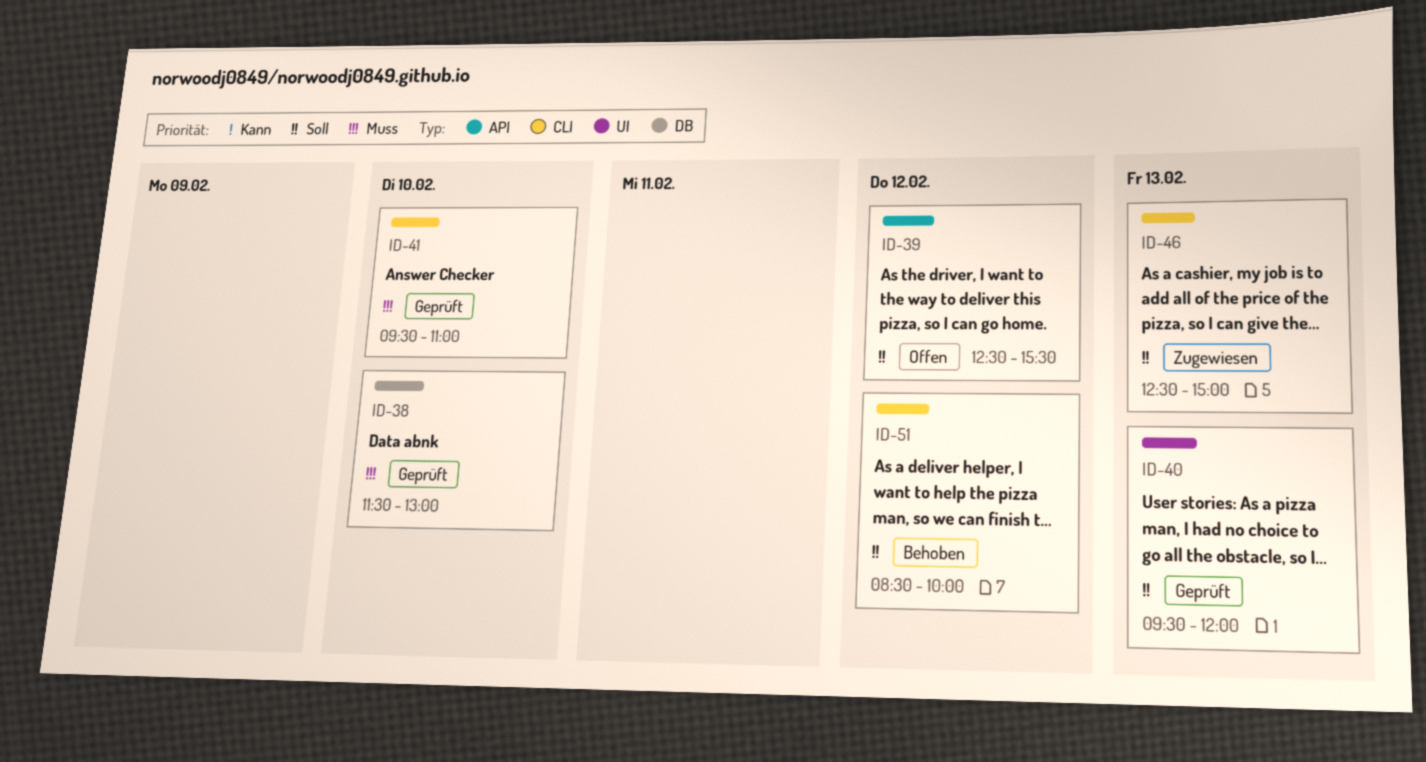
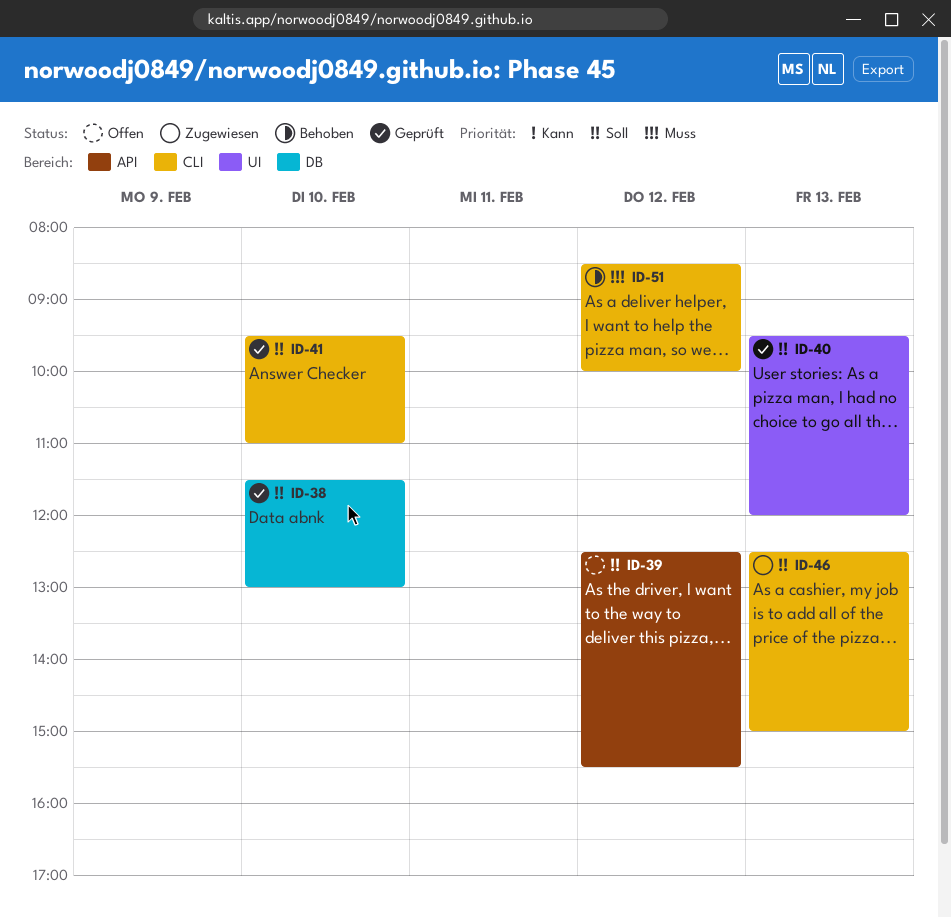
ID-38, priority: Muss -> Soll
ID-41, priority: Muss -> Soll
ID-51, priority: Soll -> Muss

